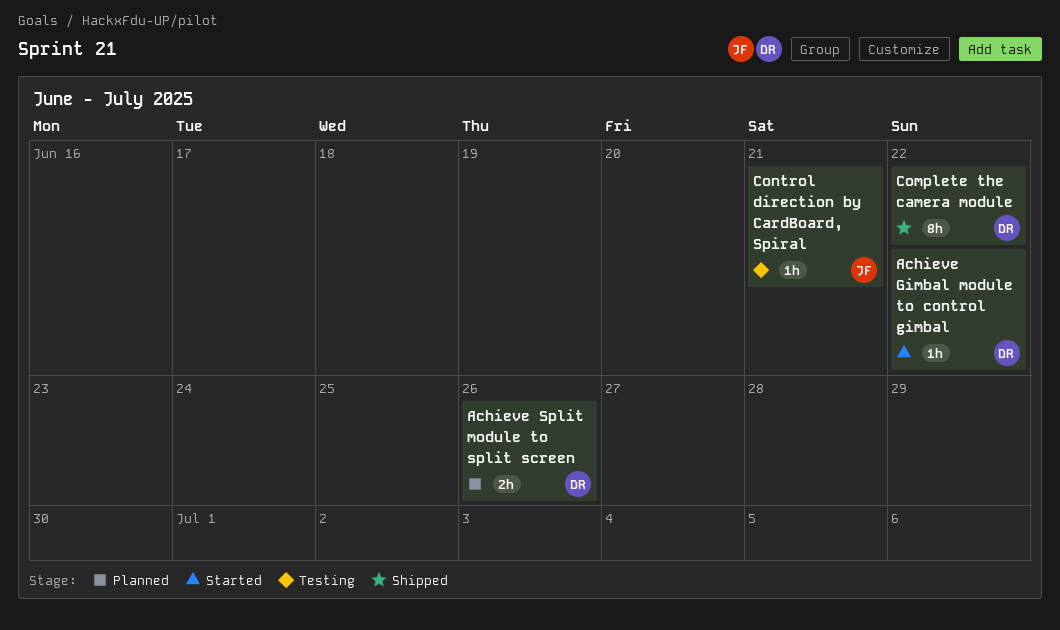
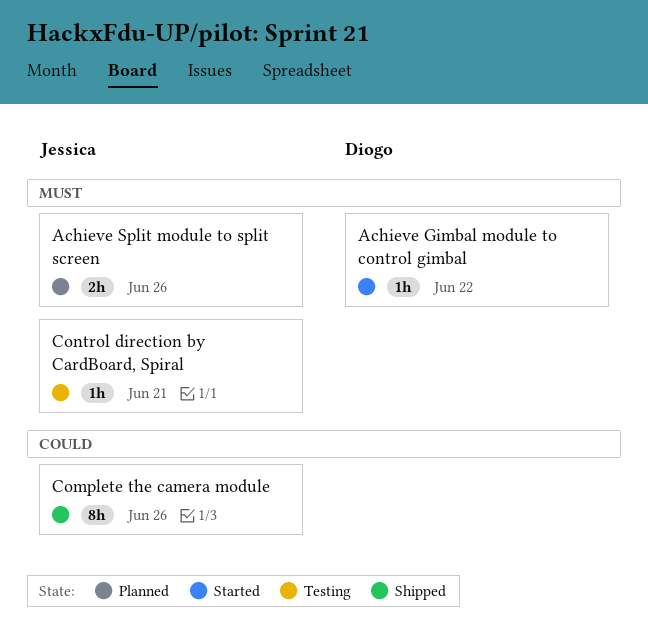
Achieve Split module to split screen, owner: Diogo -> Jessica
Complete the camera module, owner: Diogo -> Jessica
Complete the camera module, due: Jun 22 -> Jun 26

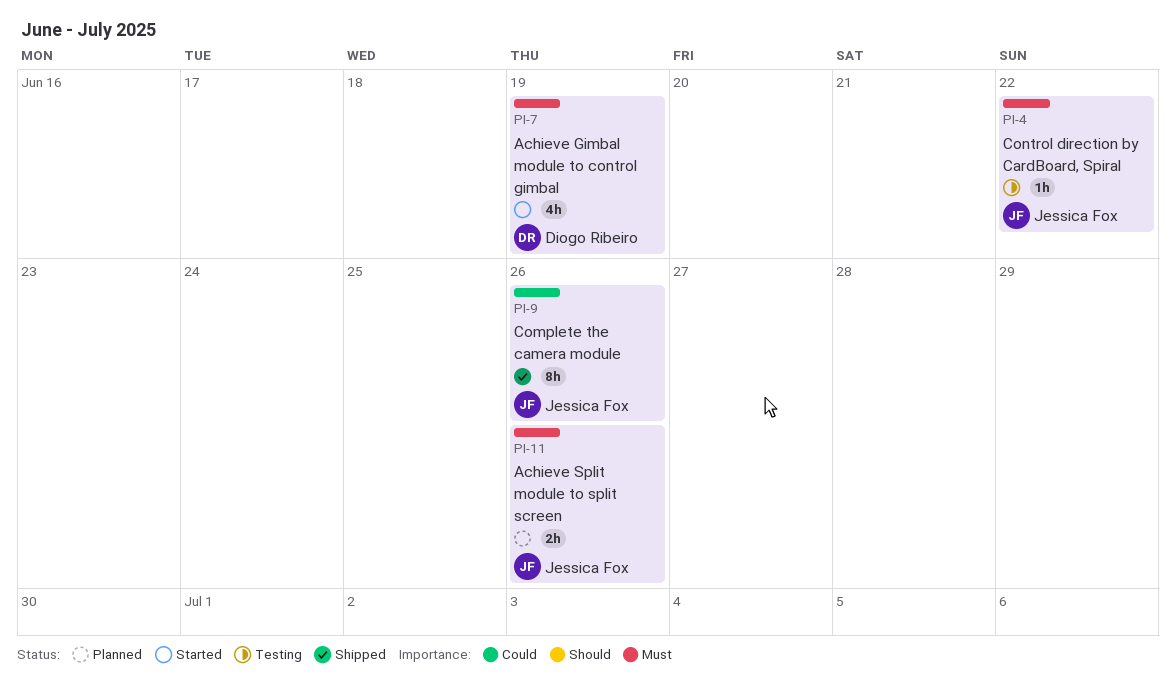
Achieve Gimbal module to control gimbal, estimate: 1h -> 4h
Achieve Gimbal module to control gimbal, due: Jun 22 -> Jun 19
Control direction by CardBoard, Spiral, due: Jun 21 -> Jun 22

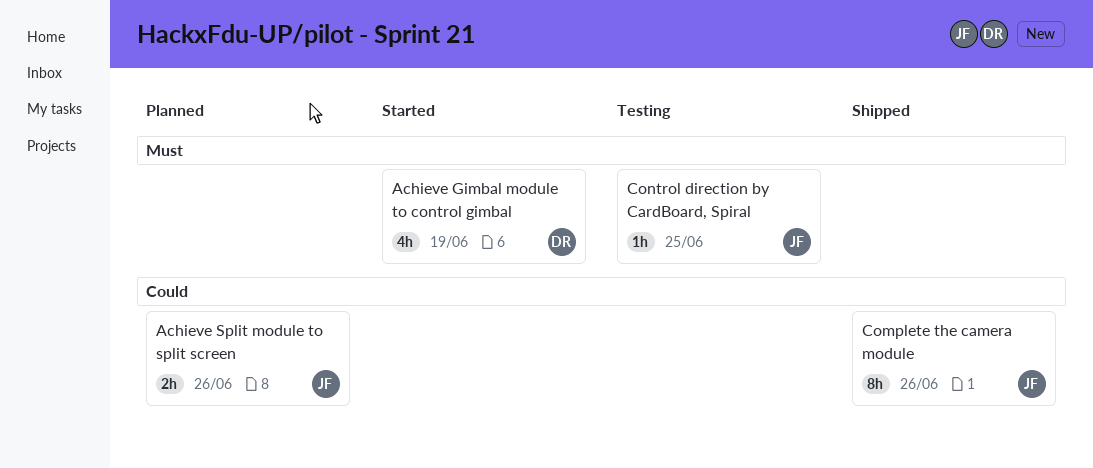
Achieve Split module to split screen, priority: Must -> Could
Control direction by CardBoard, Spiral, due: Jun 22 -> Jun 25

